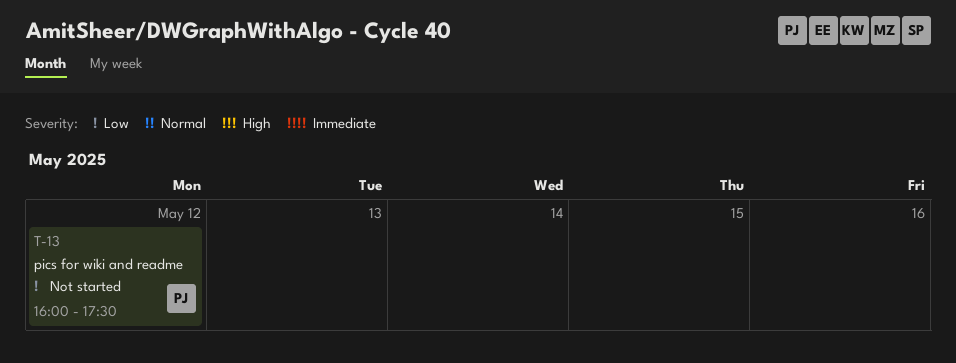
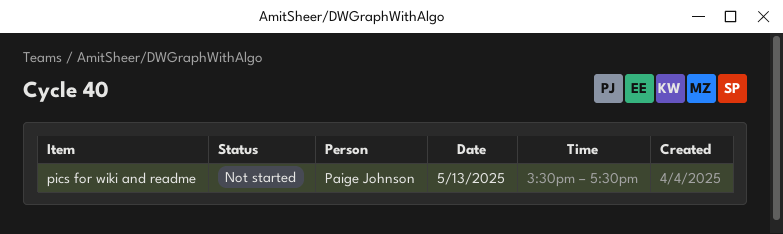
pics for wiki and readme, day: May 12 -> May 13
pics for wiki and readme, begins: 16:00 -> 15:30

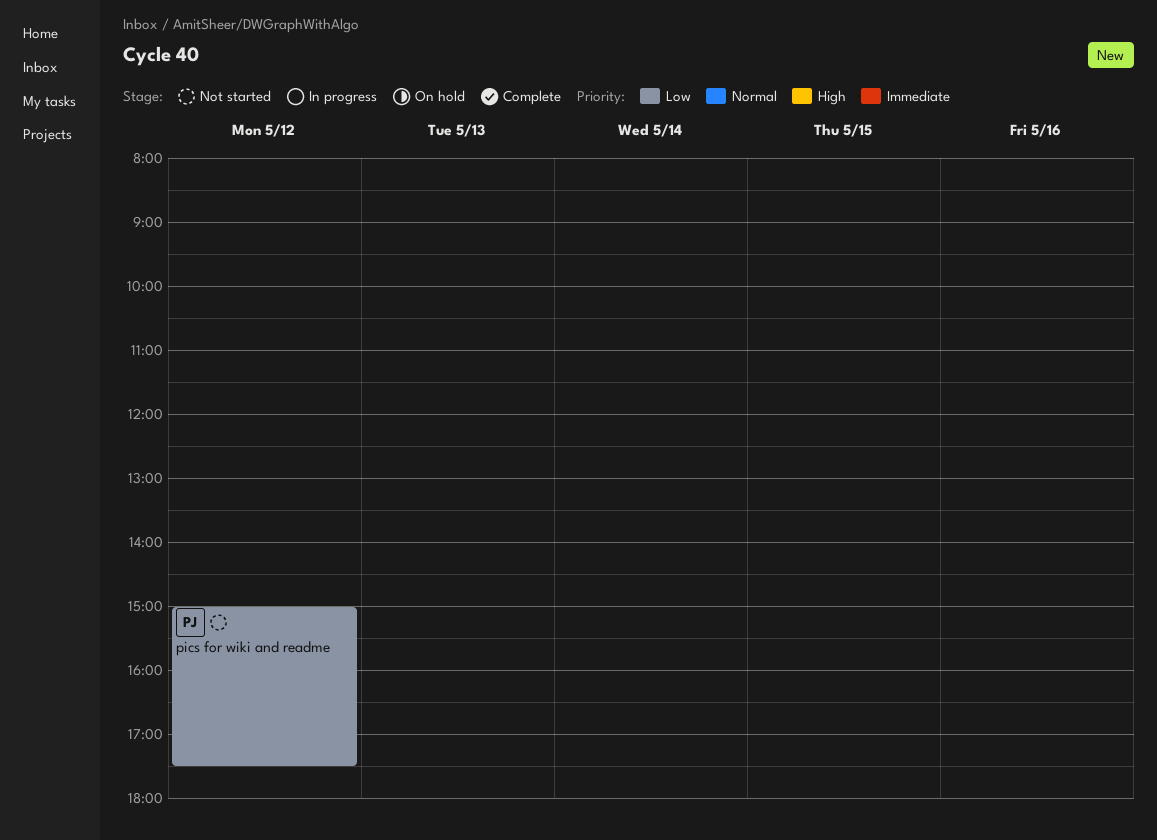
pics for wiki and readme, day: May 13 -> May 12
pics for wiki and readme, begins: 15:30 -> 15:00

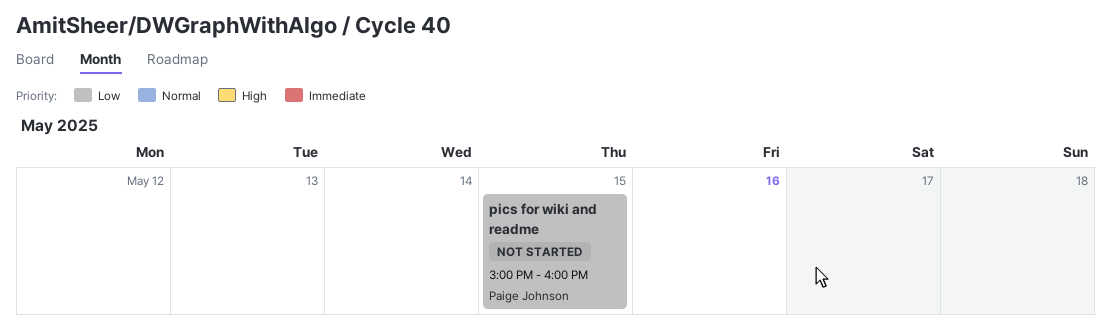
pics for wiki and readme, day: May 12 -> May 15
pics for wiki and readme, ends: 17:30 -> 16:00

